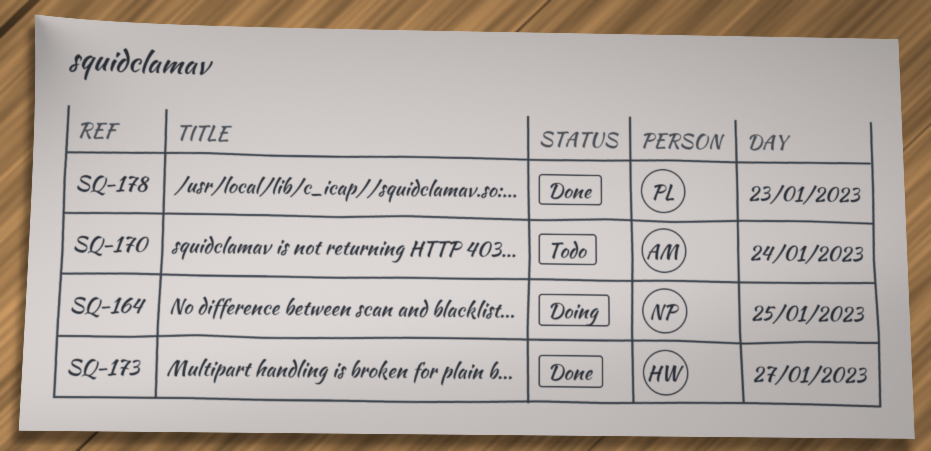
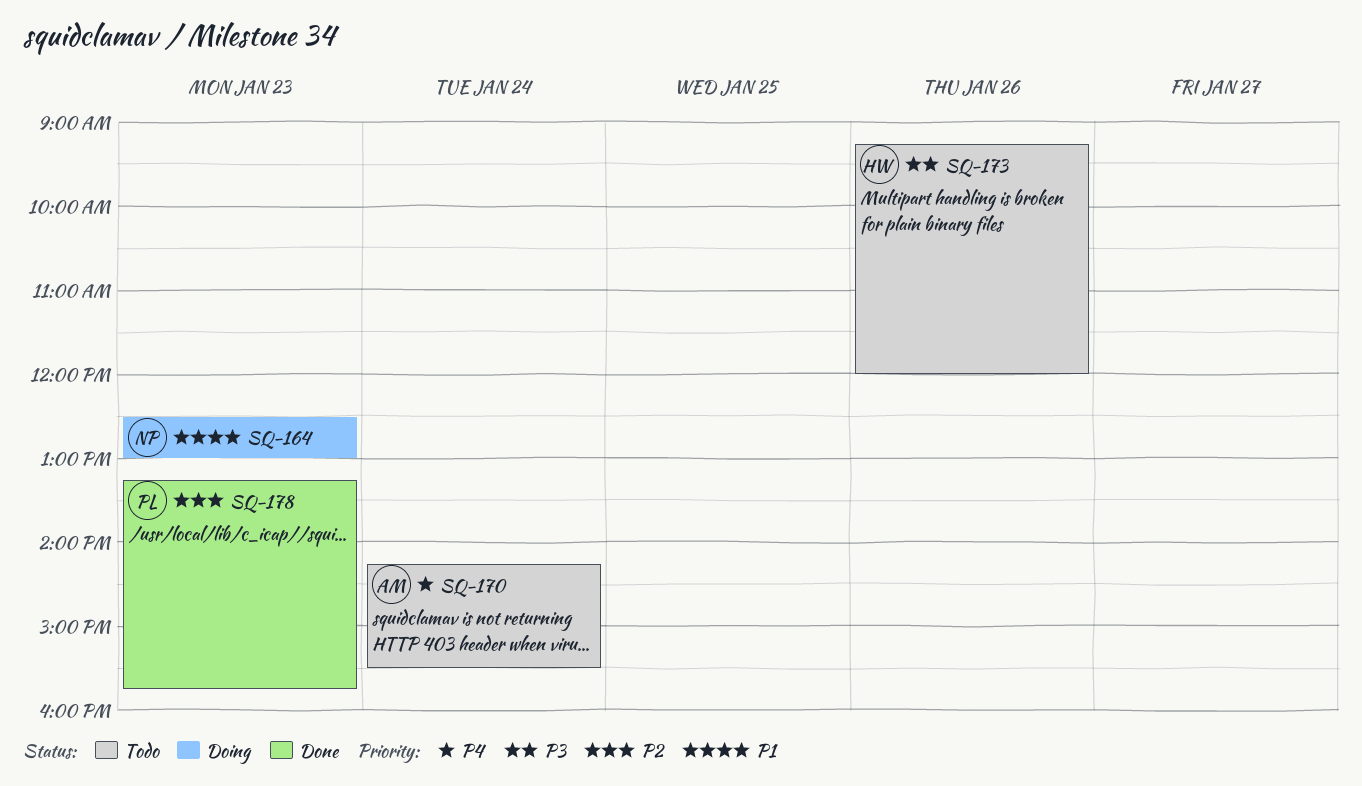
SQ-164, day: Jan 25 -> Jan 23
SQ-173, status: Done -> Todo
SQ-173, day: Jan 27 -> Jan 26

